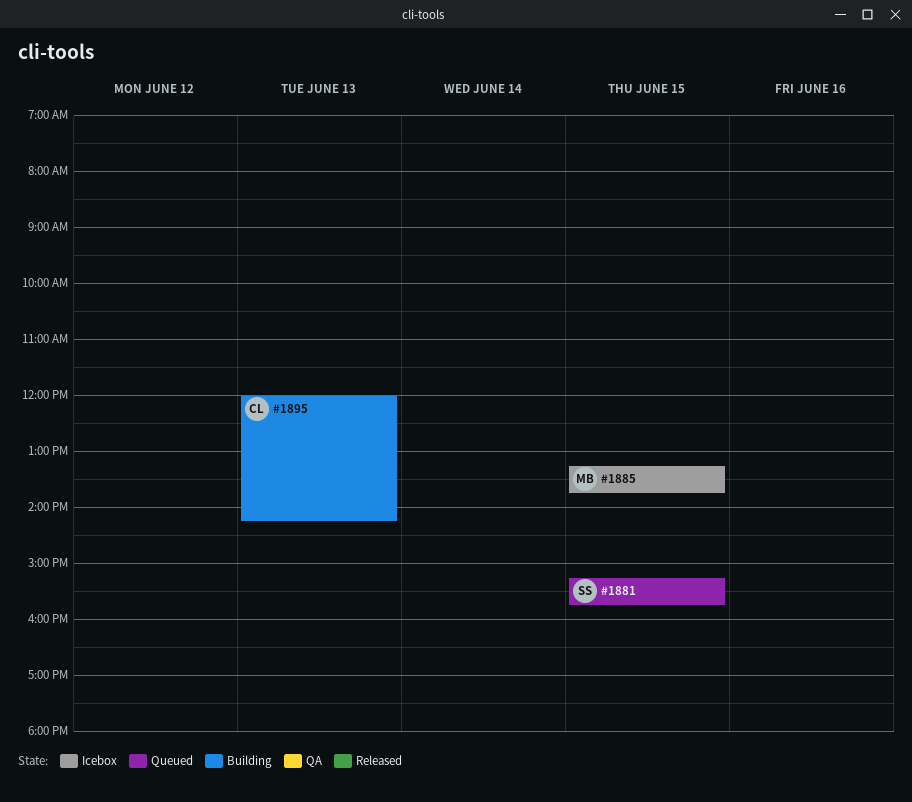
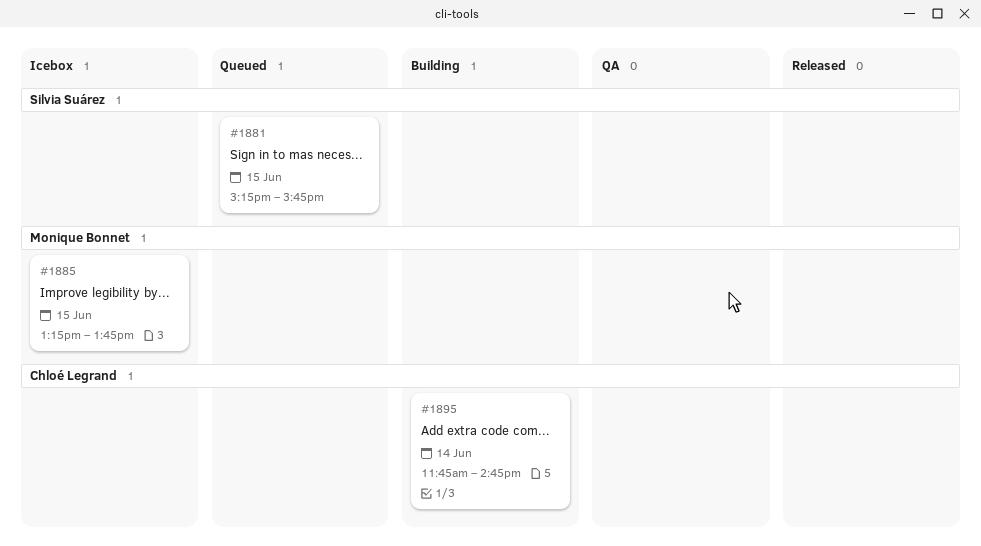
#1895, day: Jun 13 -> Jun 14
#1895, begins: 12:00 -> 11:45
#1895, ends: 14:15 -> 14:45

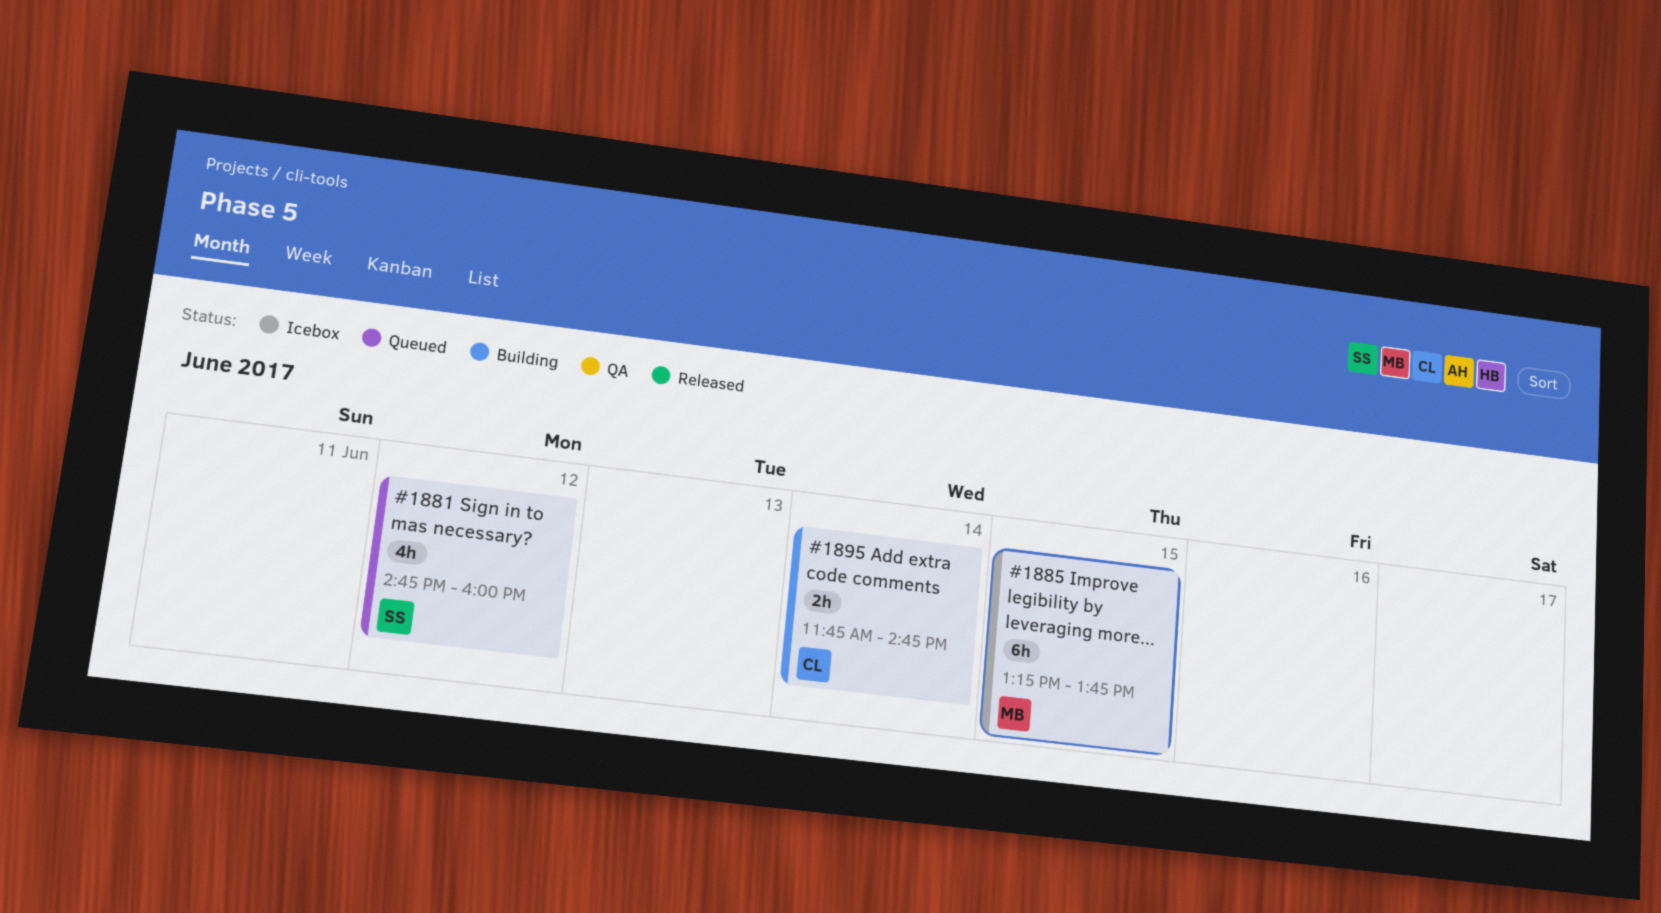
#1881, day: Jun 15 -> Jun 12
#1881, begins: 15:15 -> 14:45
#1881, ends: 15:45 -> 16:00

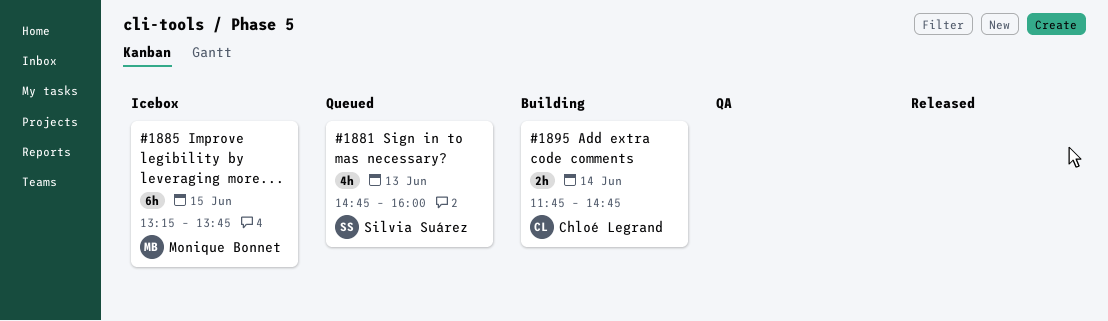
#1881, day: Jun 12 -> Jun 13

